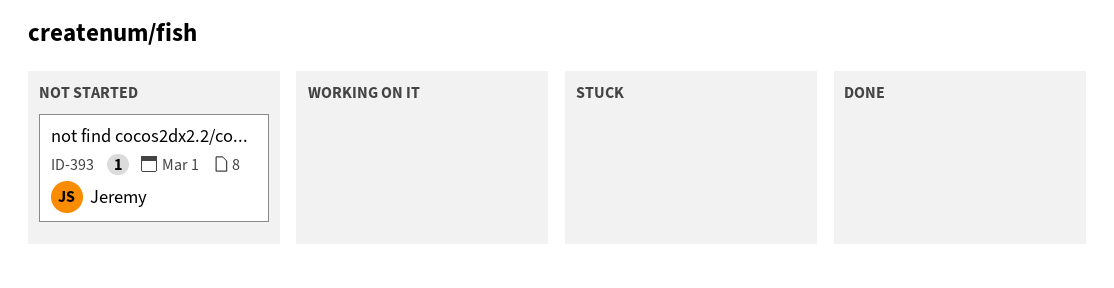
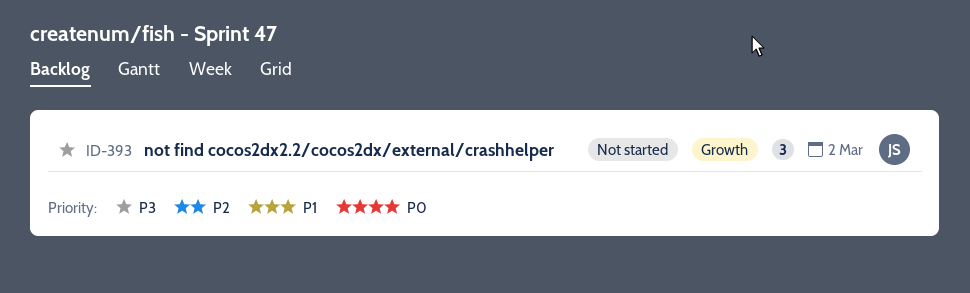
ID-393, estimate: 1 -> 3
ID-393, due: Mar 1 -> Mar 2

